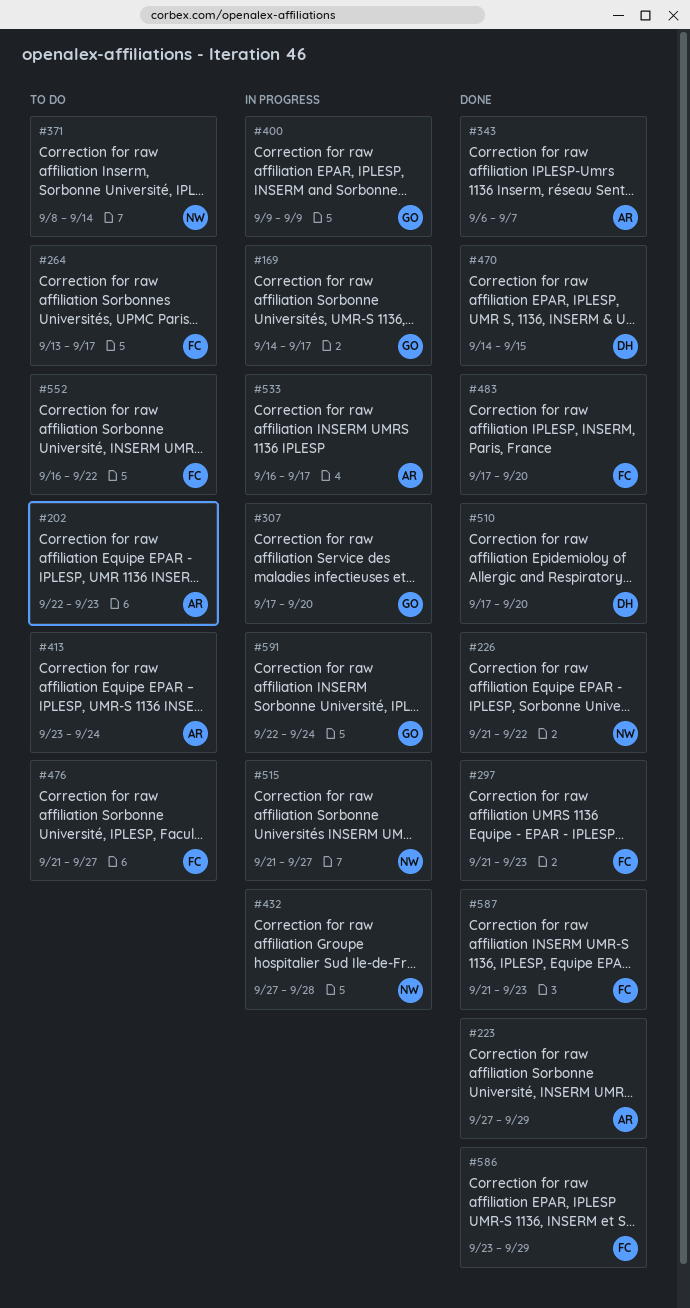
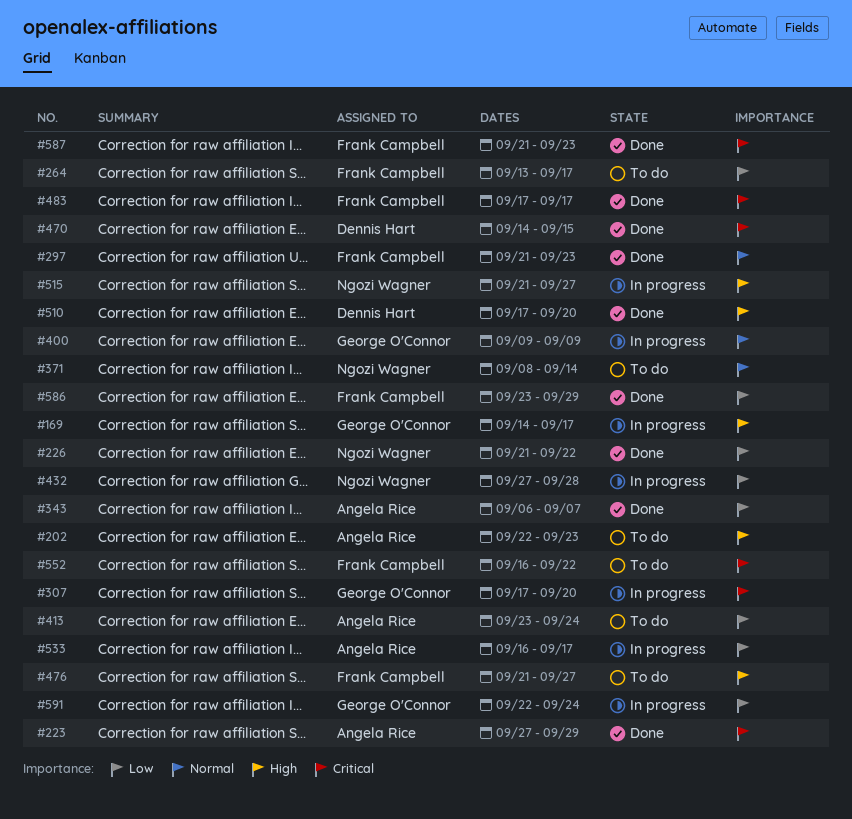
#483, due: Sep 20 -> Sep 17

